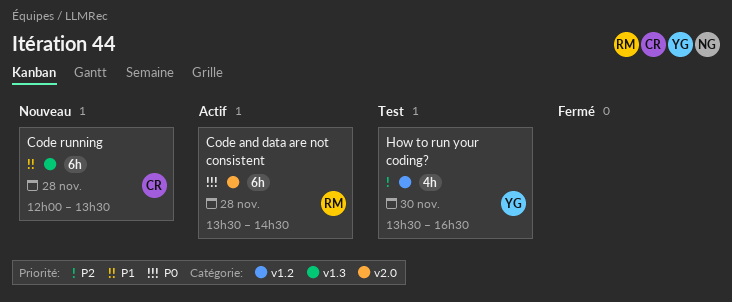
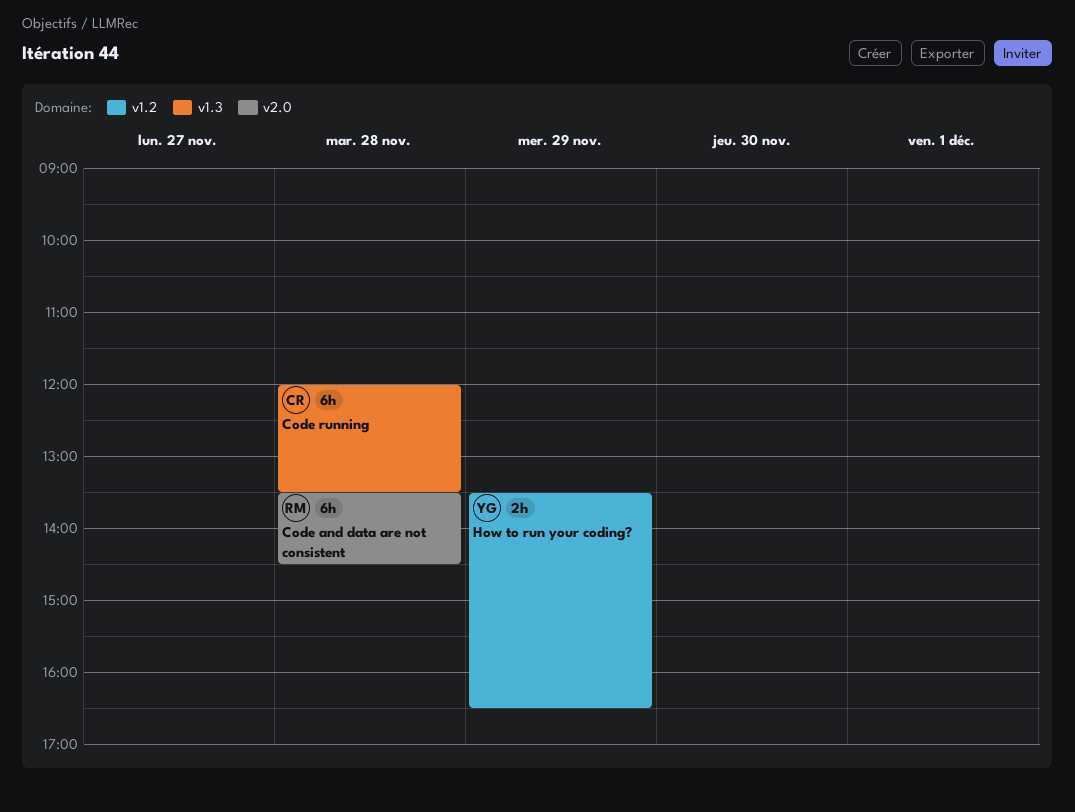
How to run your coding?, estimate: 4h -> 2h
How to run your coding?, day: Nov 30 -> Nov 29

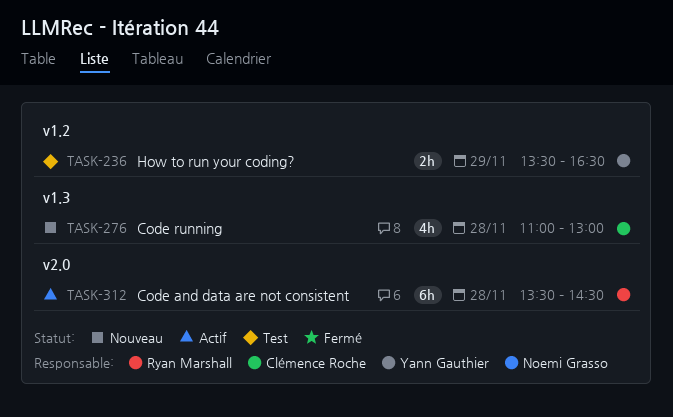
Code running, estimate: 6h -> 4h
Code running, begins: 12:00 -> 11:00
Code running, ends: 13:30 -> 13:00

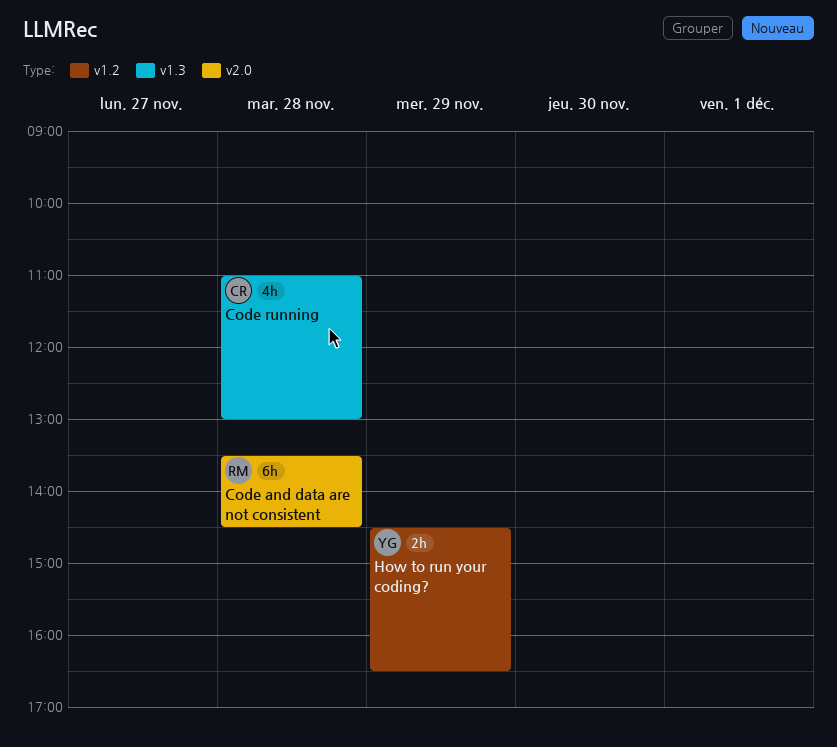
How to run your coding?, begins: 13:30 -> 14:30

